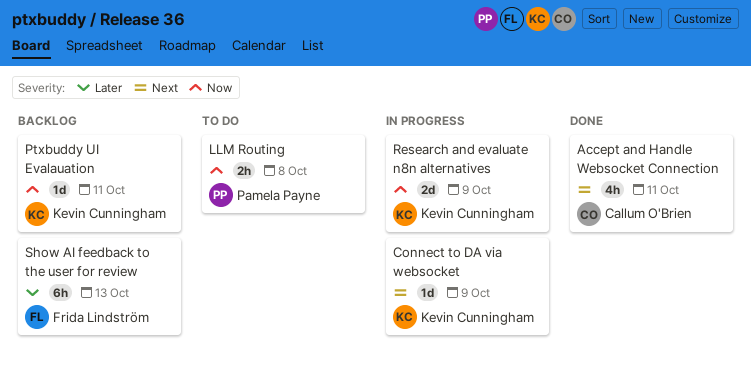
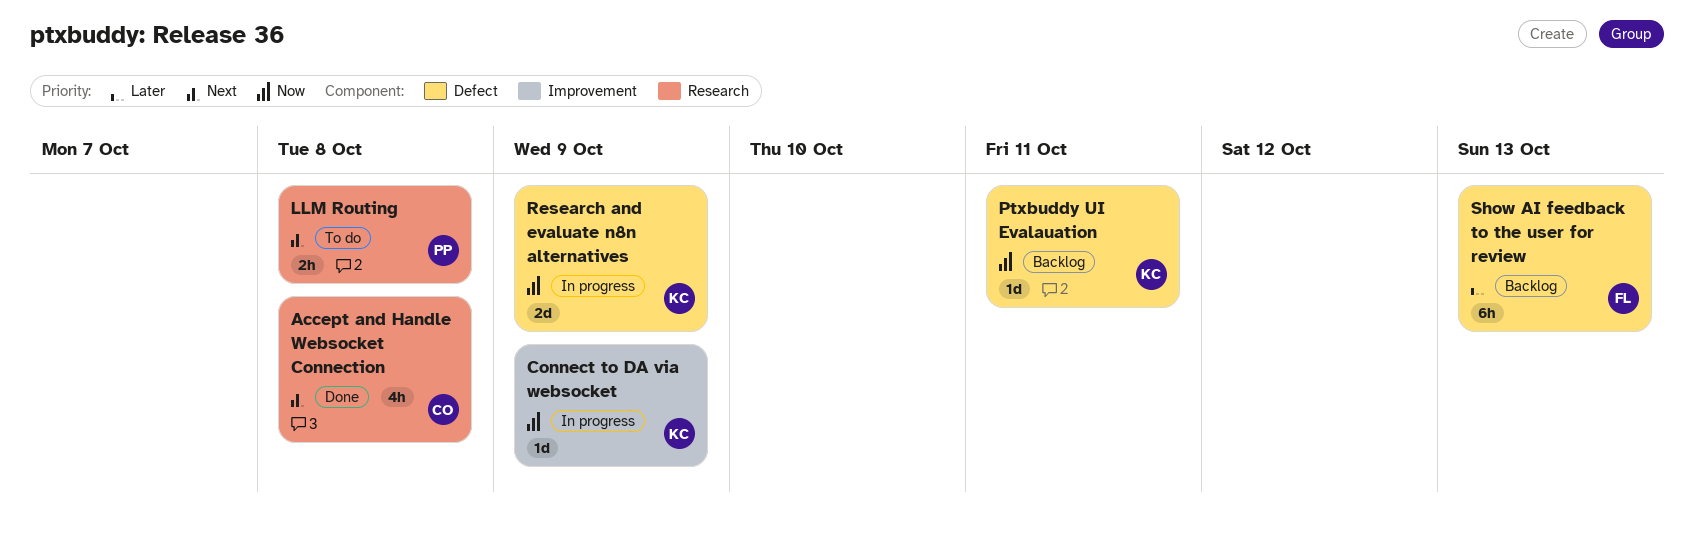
Accept and Handle Websocket Connection, due: Oct 11 -> Oct 8
Connect to DA via websocket, priority: Next -> Now
LLM Routing, priority: Now -> Next

